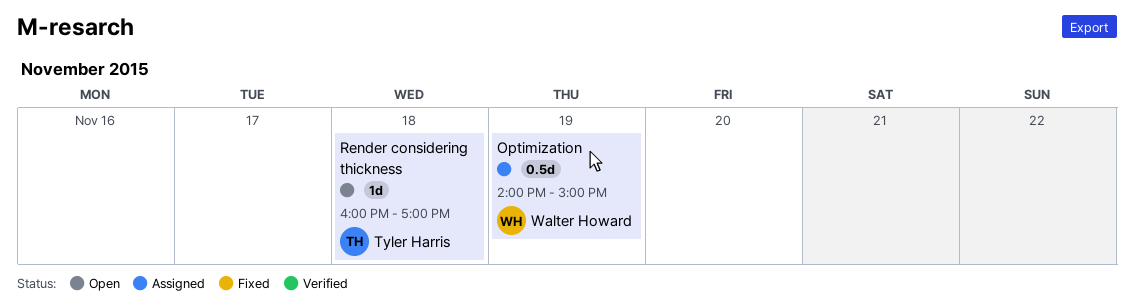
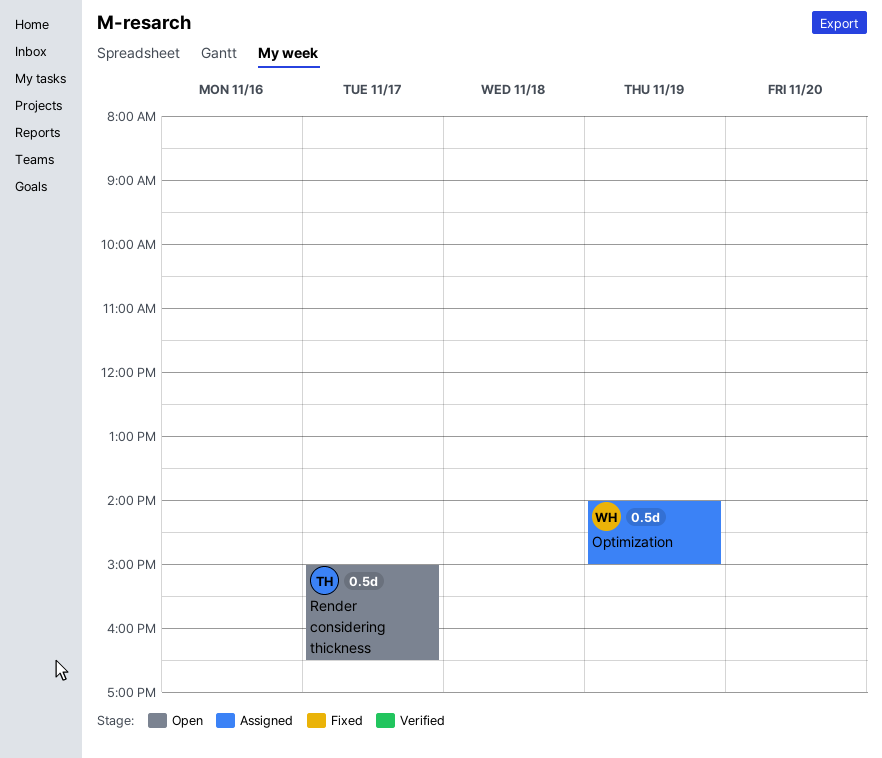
Render considering thickness, estimate: 1d -> 0.5d
Render considering thickness, day: Nov 18 -> Nov 17
Render considering thickness, begins: 16:00 -> 15:00
Render considering thickness, ends: 17:00 -> 16:30

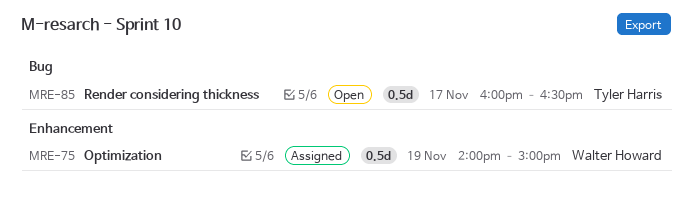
Render considering thickness, begins: 15:00 -> 16:00

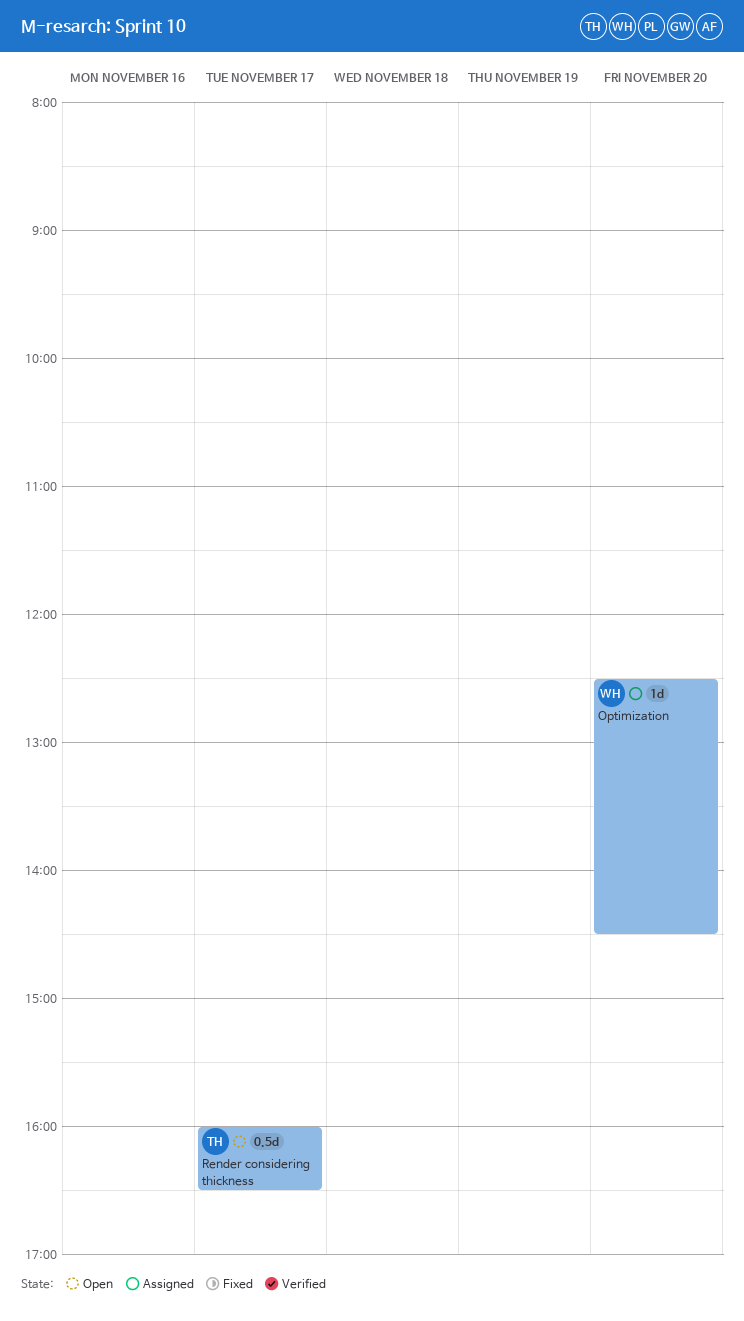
Optimization, estimate: 0.5d -> 1d
Optimization, day: Nov 19 -> Nov 20
Optimization, begins: 14:00 -> 12:30
Optimization, ends: 15:00 -> 14:30

